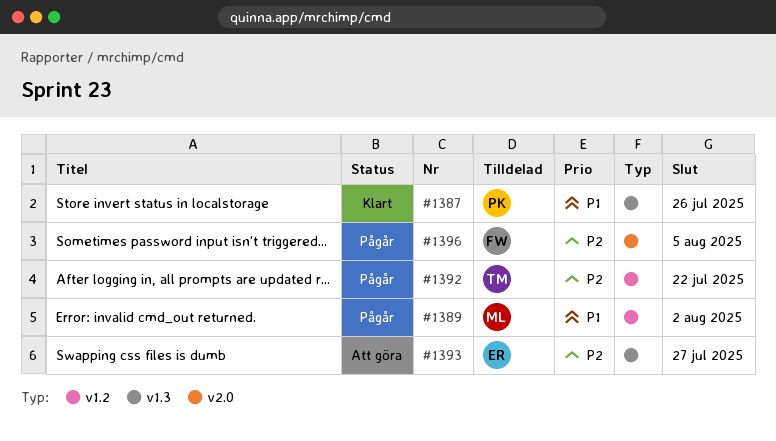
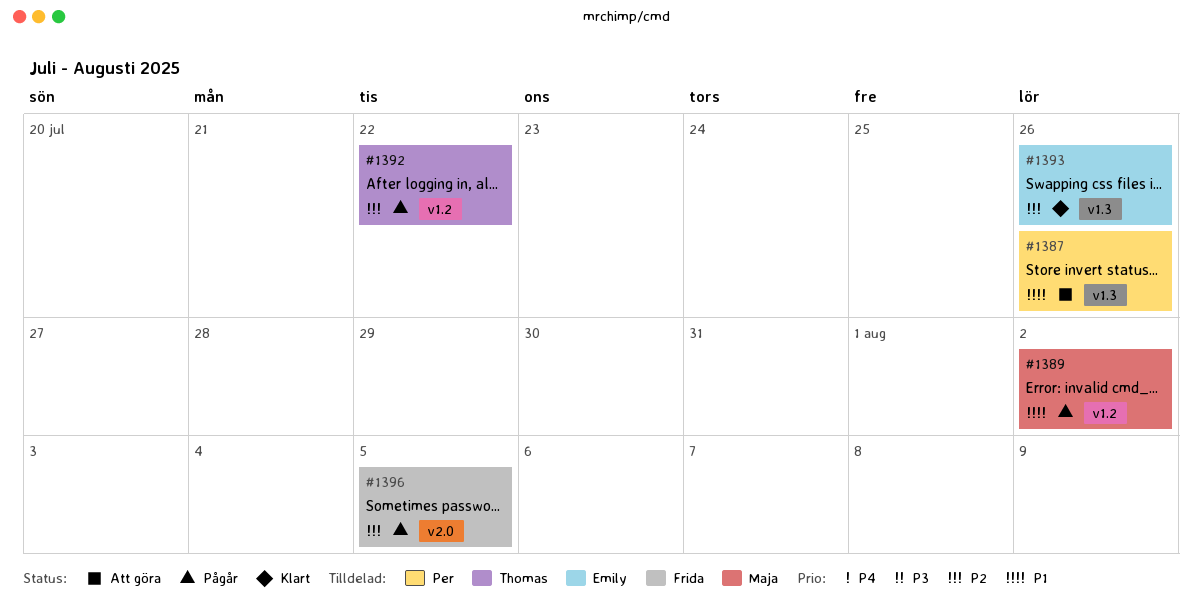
#1387, status: Klart -> Att göra
#1393, status: Att göra -> Klart
#1393, due: Jul 27 -> Jul 26

